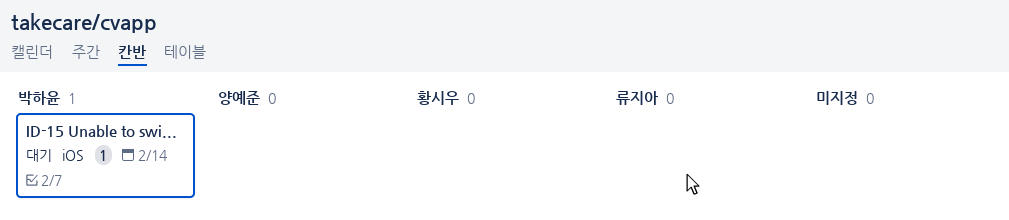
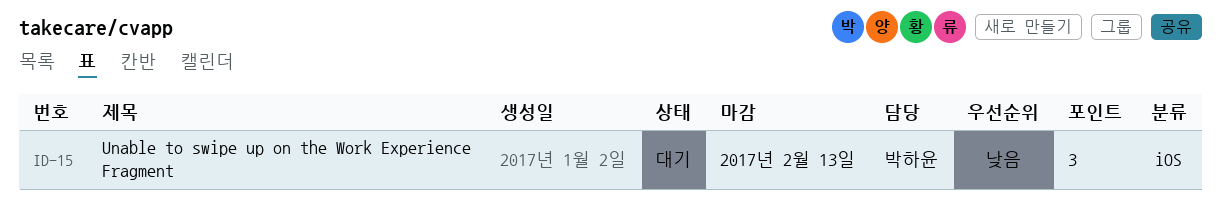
ID-15, estimate: 1 -> 3
ID-15, due: Feb 14 -> Feb 13

